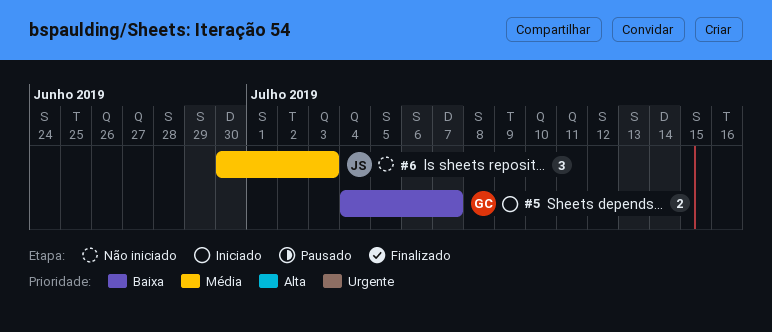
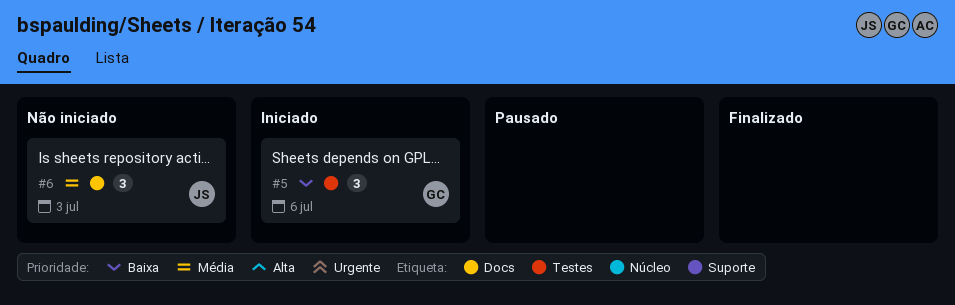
#5, estimate: 2 -> 3
#5, due: Jul 7 -> Jul 6

